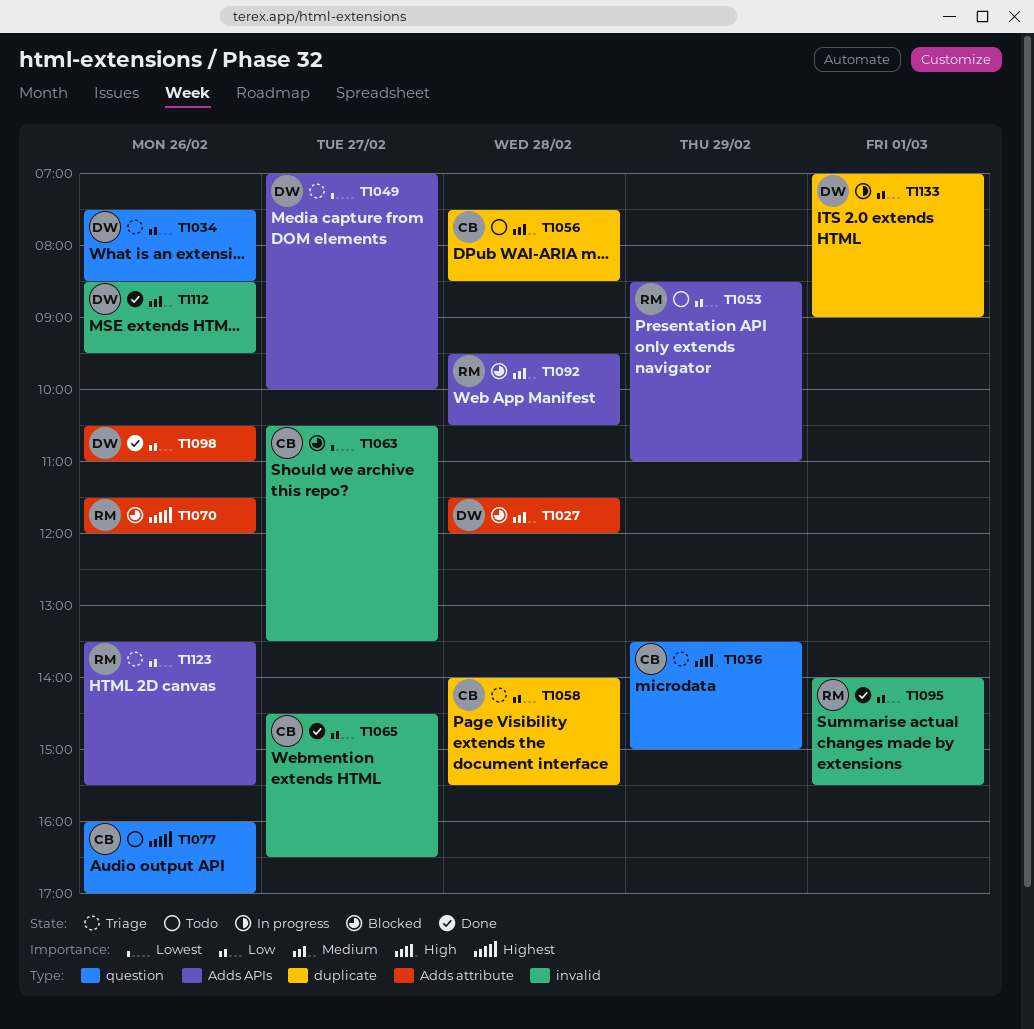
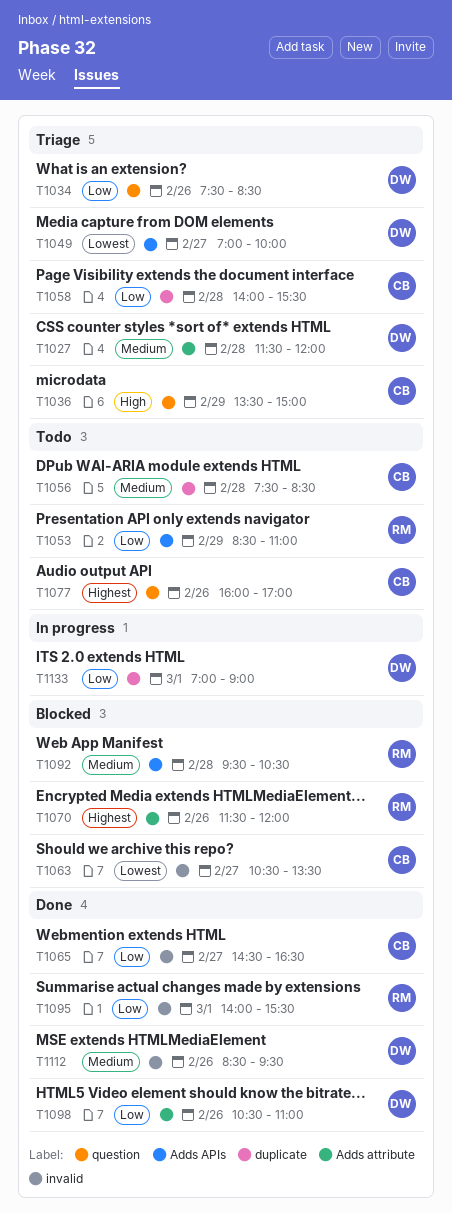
T1027, status: Blocked -> Triage
T1123: present -> none

